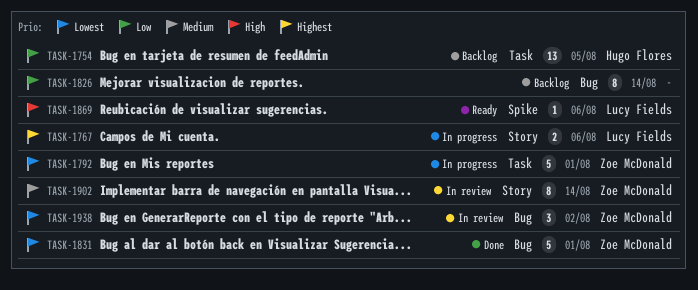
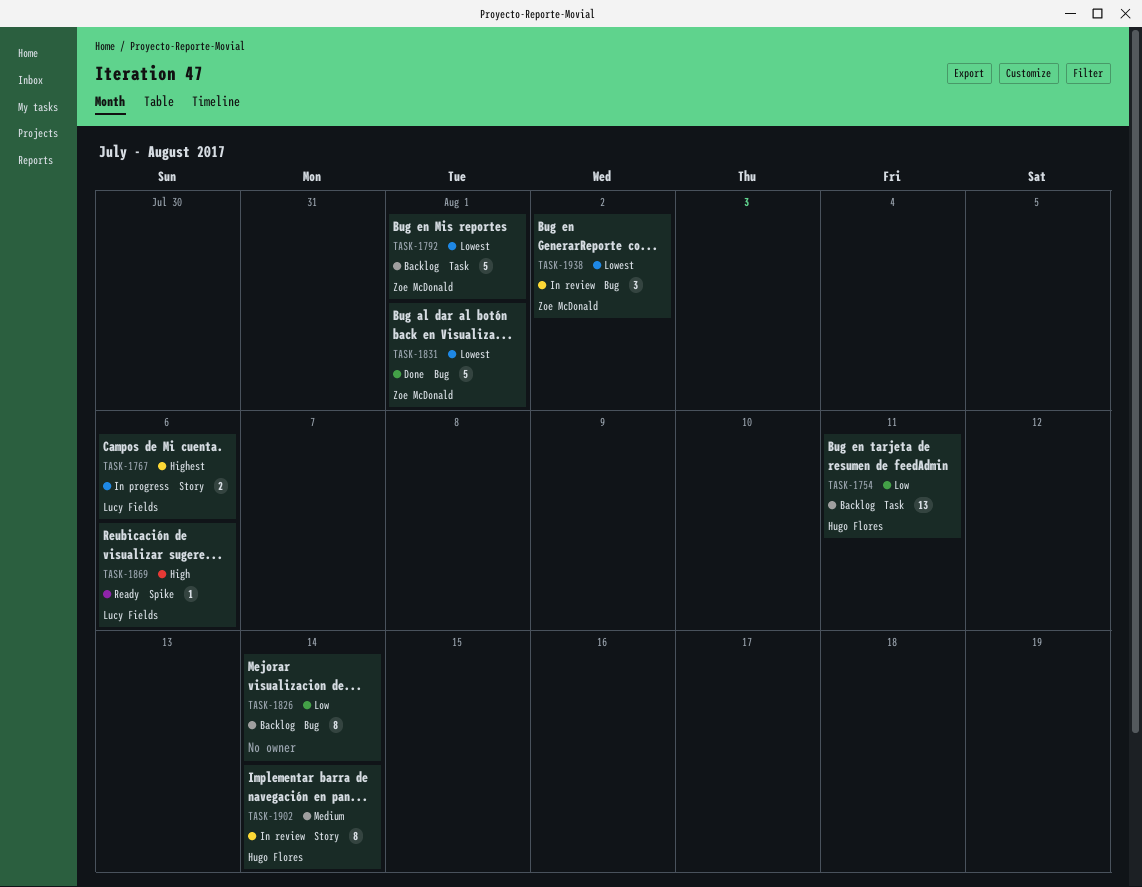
TASK-1754, due: Aug 5 -> Aug 11
TASK-1792, status: In progress -> Backlog
TASK-1902, owner: Zoe McDonald -> Hugo Flores

